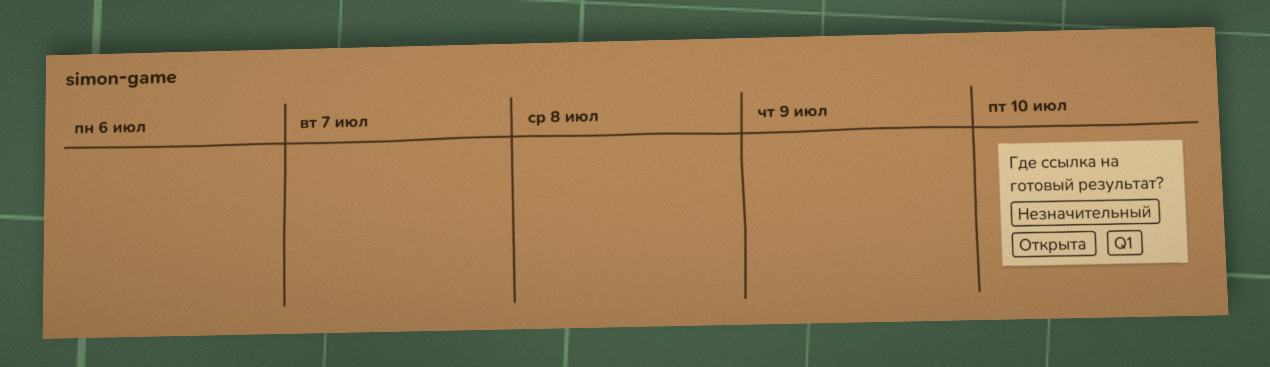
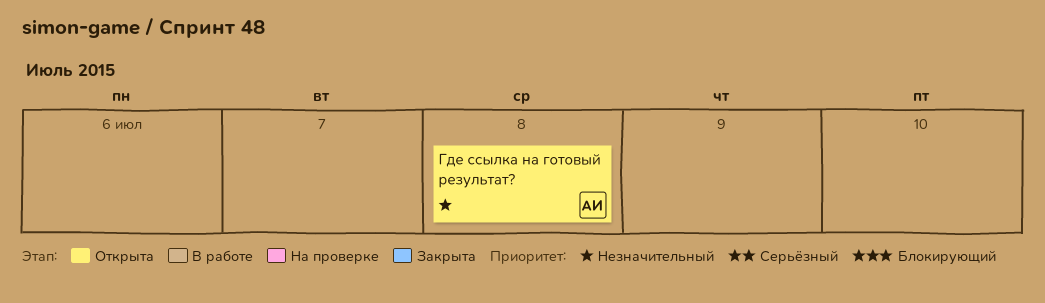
Где ссылка на готовый результат?, due: Jul 10 -> Jul 8

